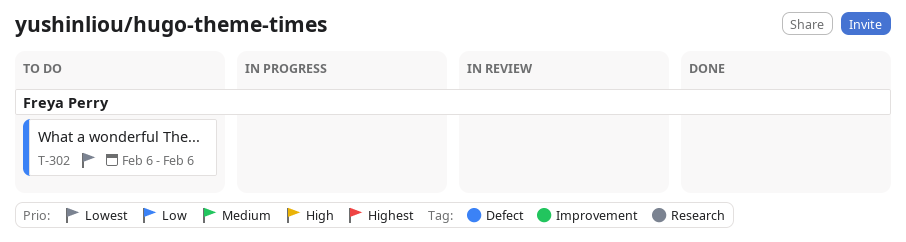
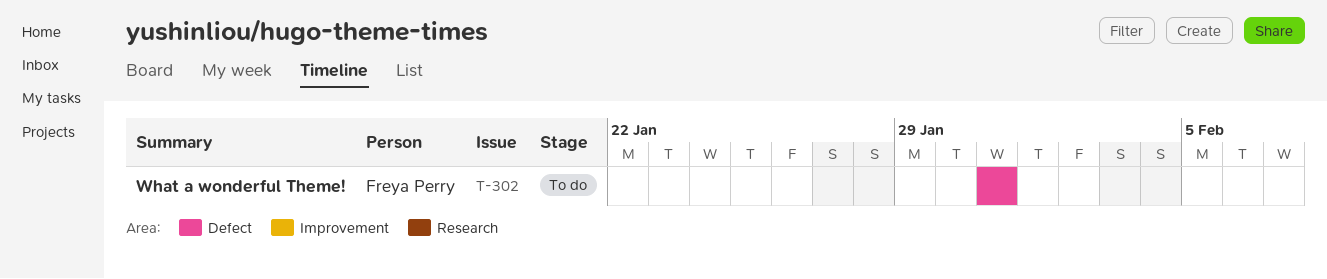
T-302, start: Feb 6 -> Jan 31
T-302, due: Feb 6 -> Jan 31

